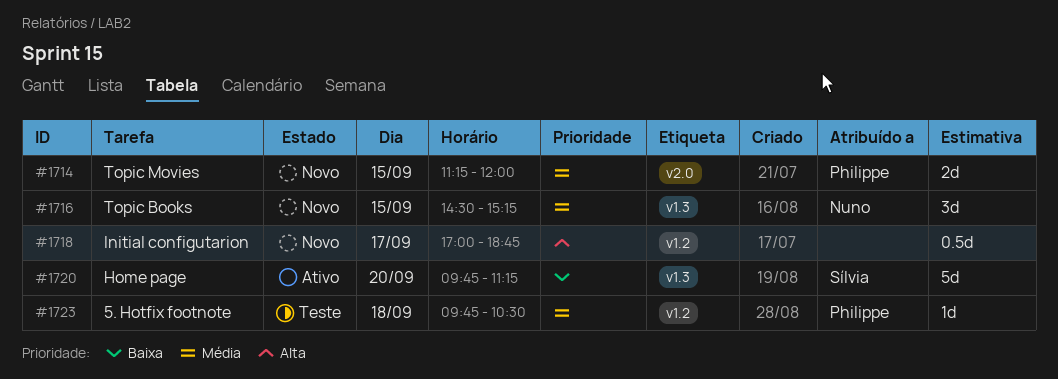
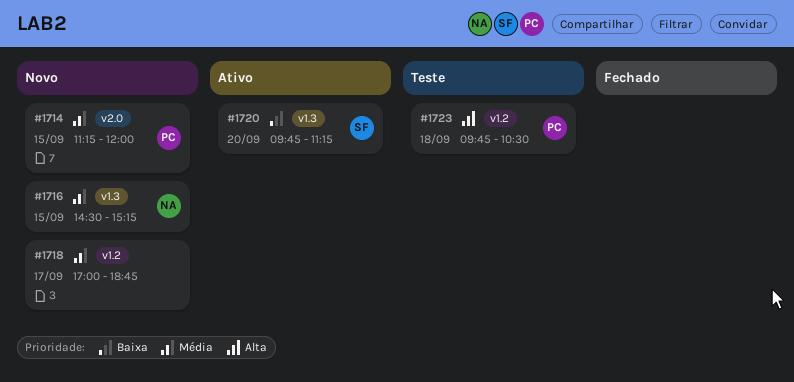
#1718, priority: Alta -> Média
#1723, priority: Média -> Alta

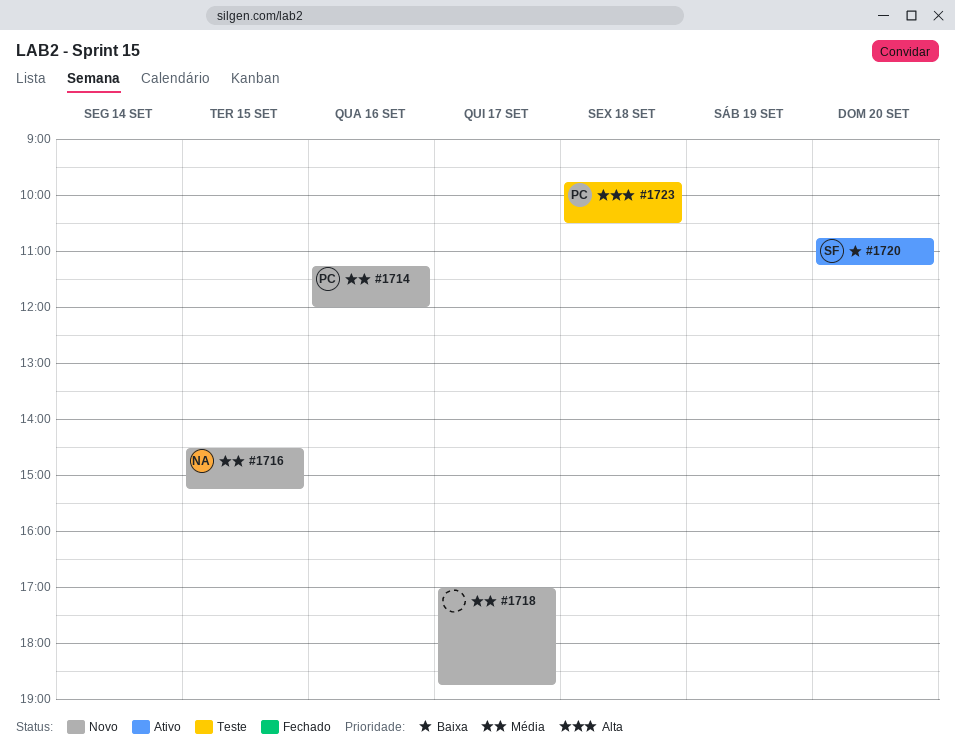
#1714, day: Sep 15 -> Sep 16
#1720, begins: 09:45 -> 10:45

